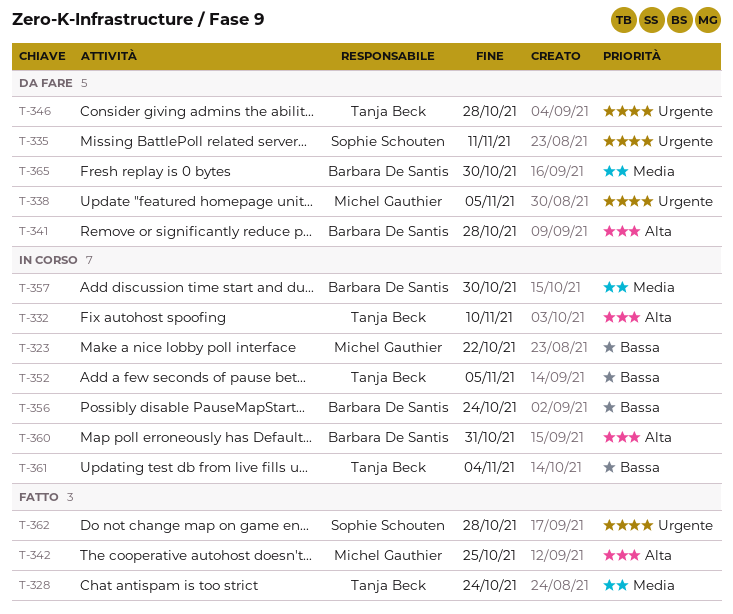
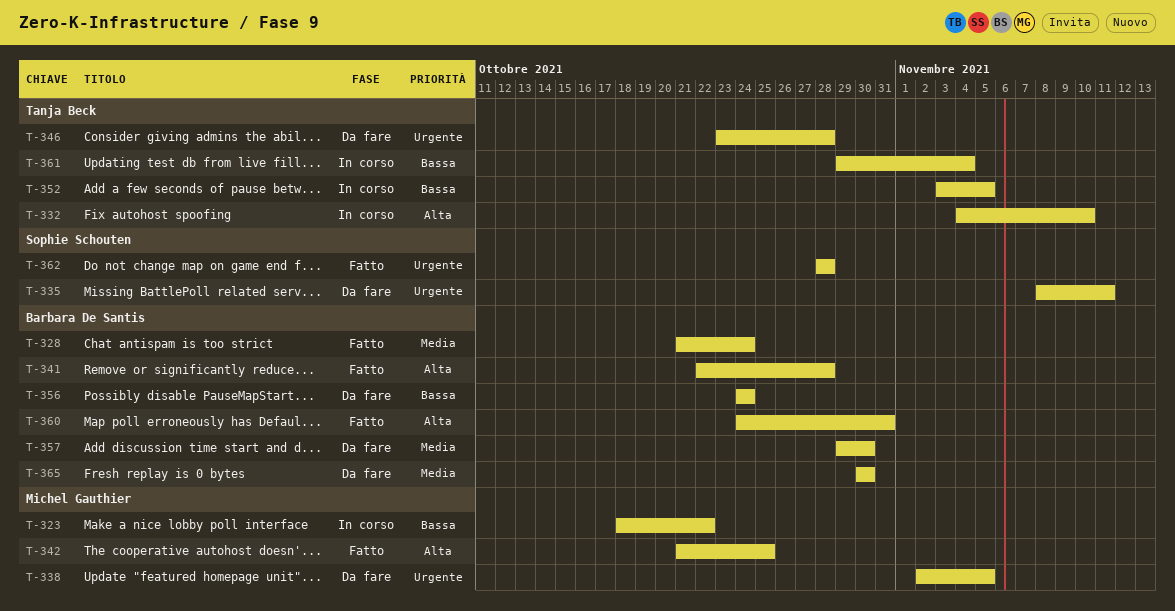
T-328, owner: Tanja Beck -> Barbara De Santis
T-341, status: Da fare -> Fatto
T-356, status: In corso -> Da fare
T-357, status: In corso -> Da fare
T-360, status: In corso -> Fatto

